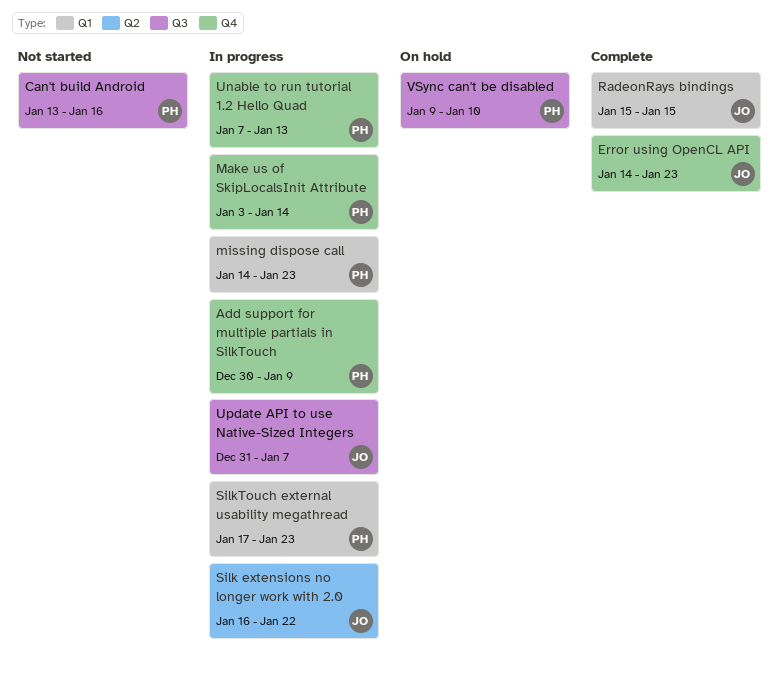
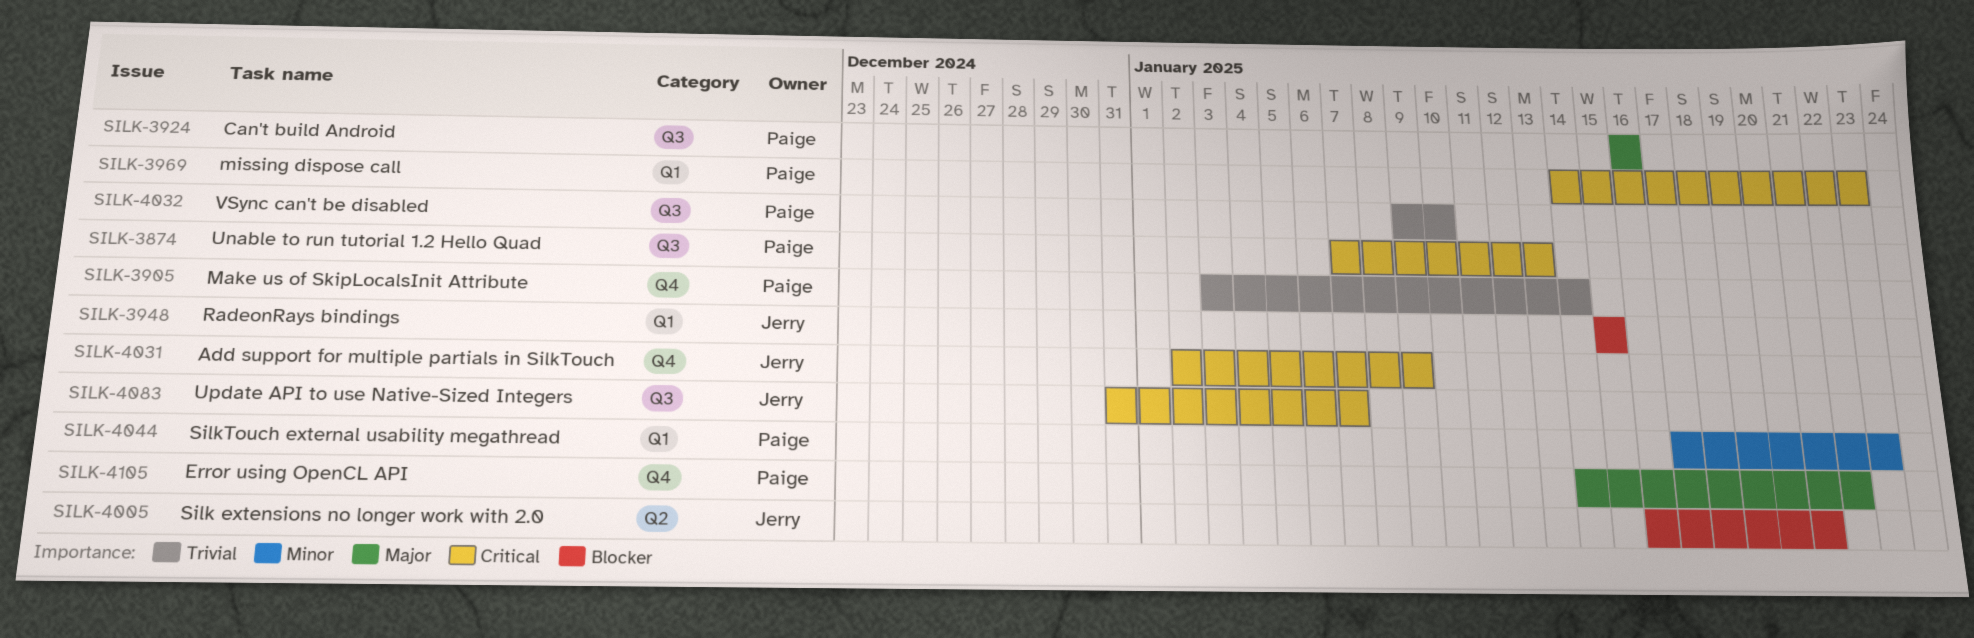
Add support for multiple partials in SilkTouch, owner: Paige -> Jerry
Add support for multiple partials in SilkTouch, start: Dec 30 -> Jan 2
Can't build Android, start: Jan 13 -> Jan 16
Error using OpenCL API, owner: Jerry -> Paige
Error using OpenCL API, due: Jan 23 -> Jan 22
Silk extensions no longer work with 2.0, due: Jan 22 -> Jan 21
Unable to run tutorial 1.2 Hello Quad, label: Q4 -> Q3

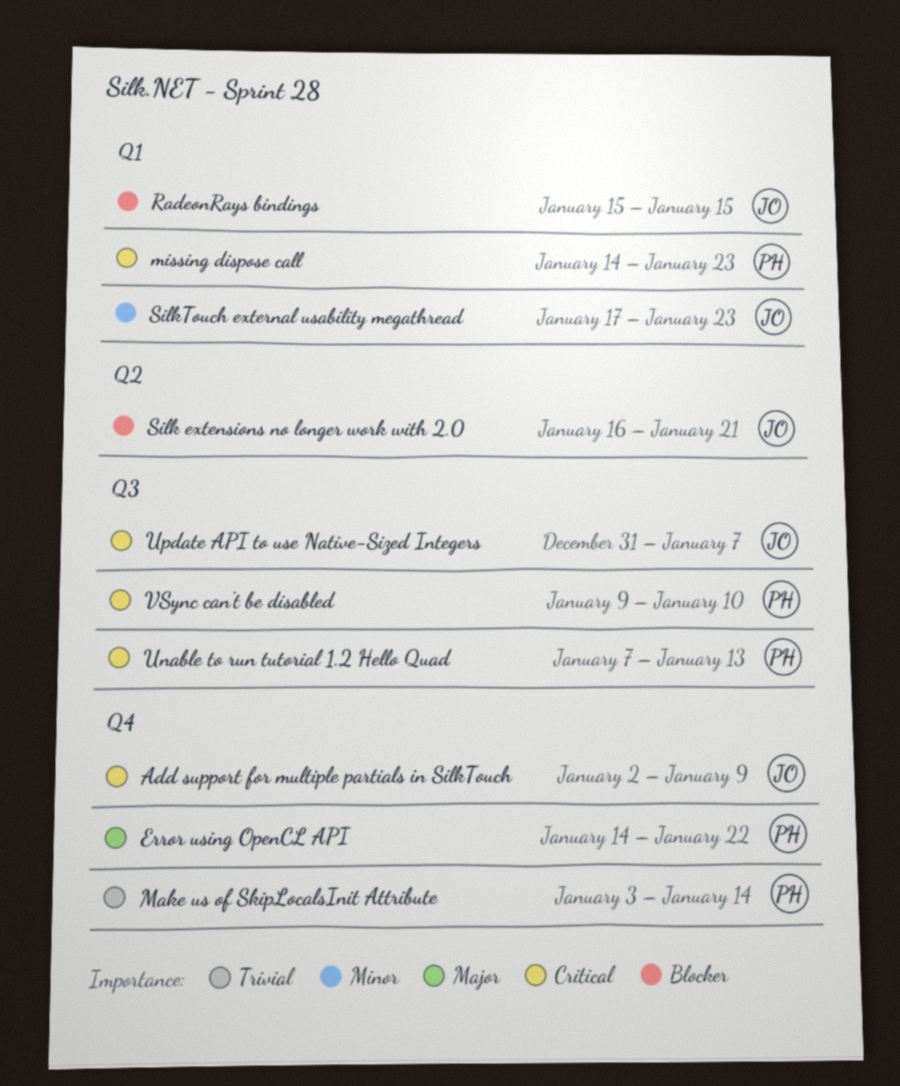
Can't build Android: present -> none
SilkTouch external usability megathread, owner: Paige -> Jerry
VSync can't be disabled, priority: Trivial -> Critical

